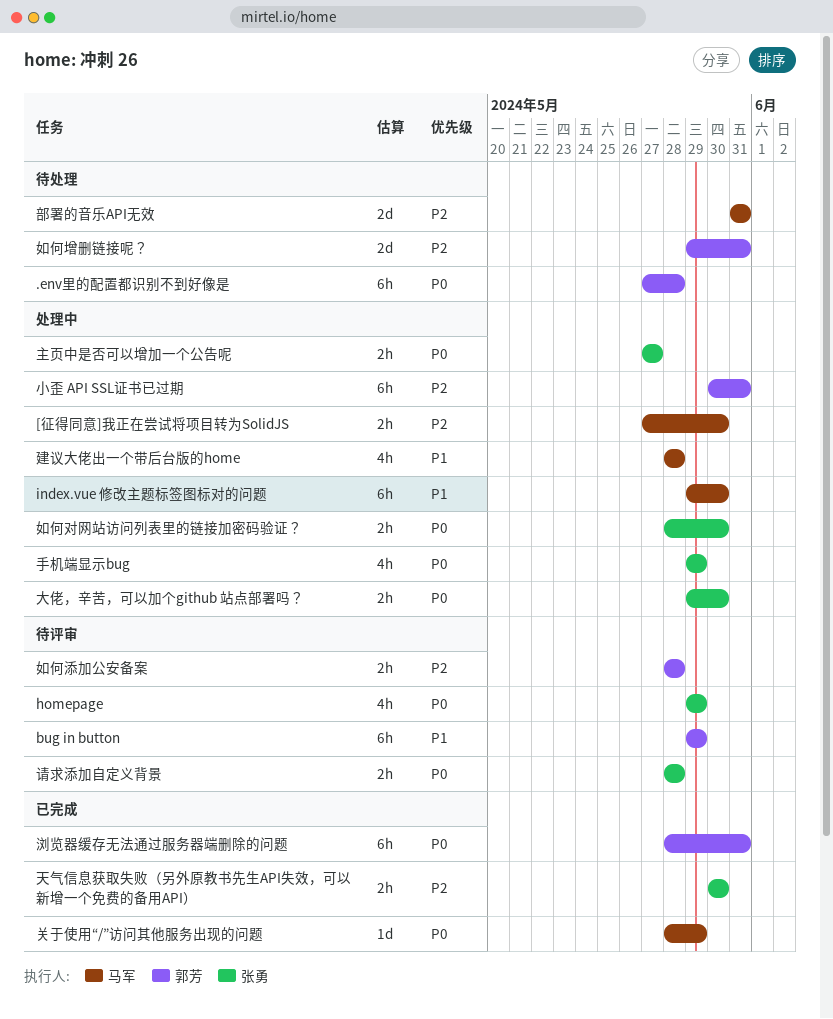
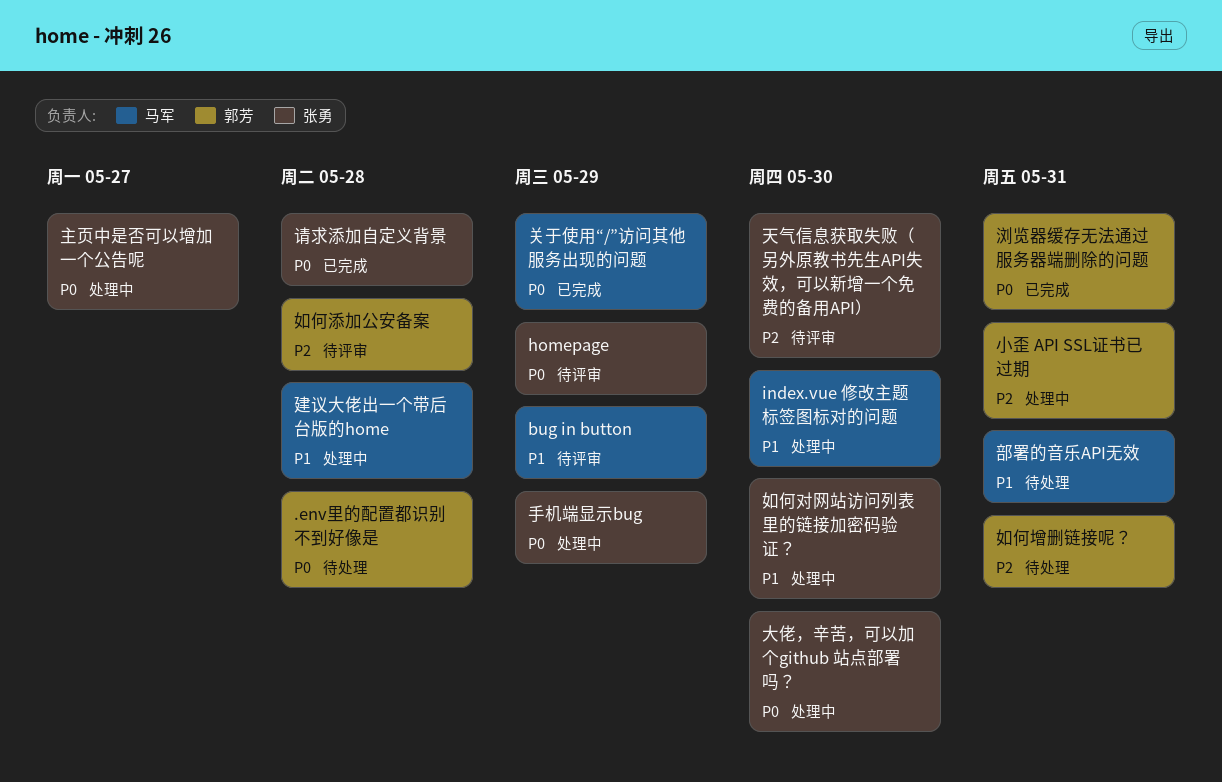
[征得同意]我正在尝试将项目转为SolidJS: present -> none
bug in button, owner: 郭芳 -> 马军
天气信息获取失败（另外原教书先生API失效，可以新增一个免费的备用API）, status: 已完成 -> 待评审
如何对网站访问列表里的链接加密码验证？, priority: P0 -> P1
请求添加自定义背景, status: 待评审 -> 已完成
部署的音乐API无效, priority: P2 -> P1

